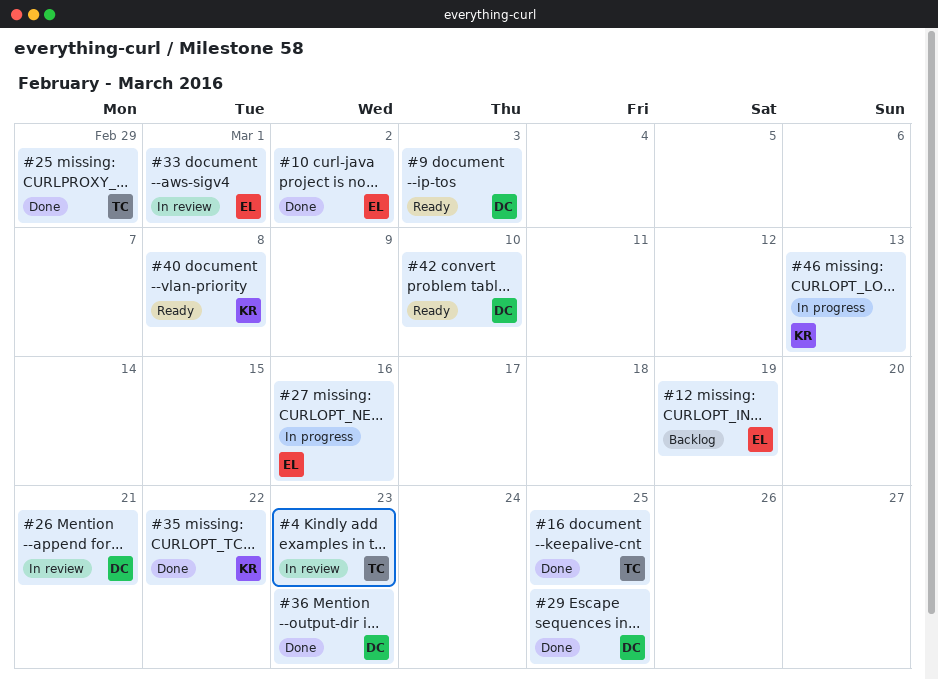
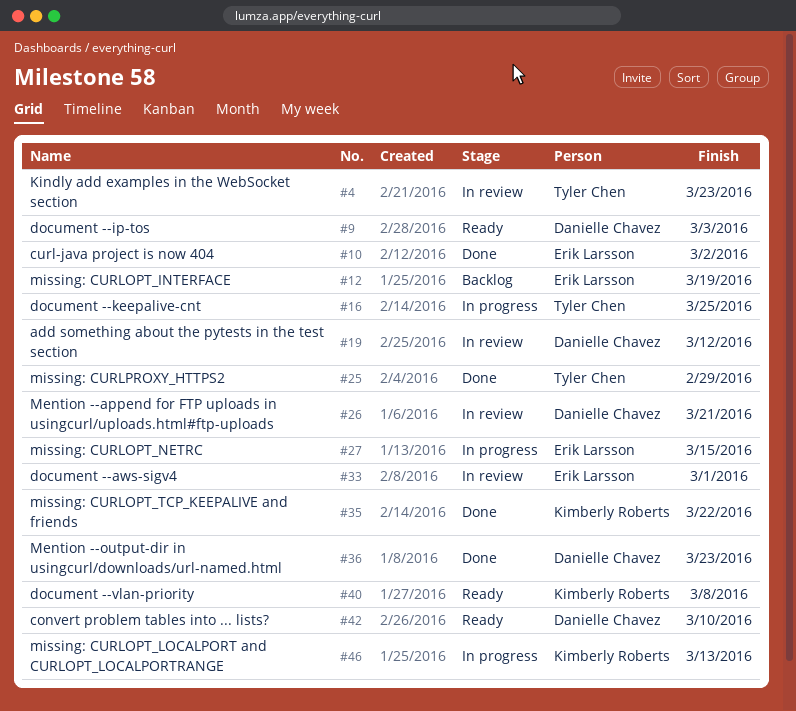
#16, status: Done -> In progress
#19: none -> present
#27, due: Mar 16 -> Mar 15
#29: present -> none

